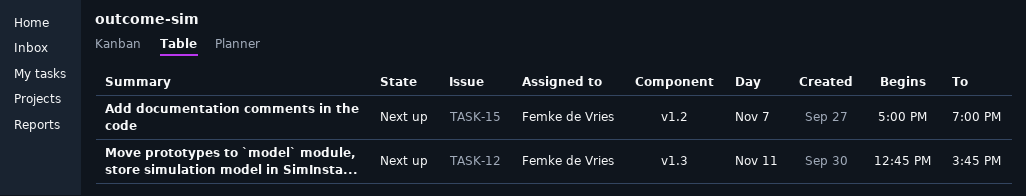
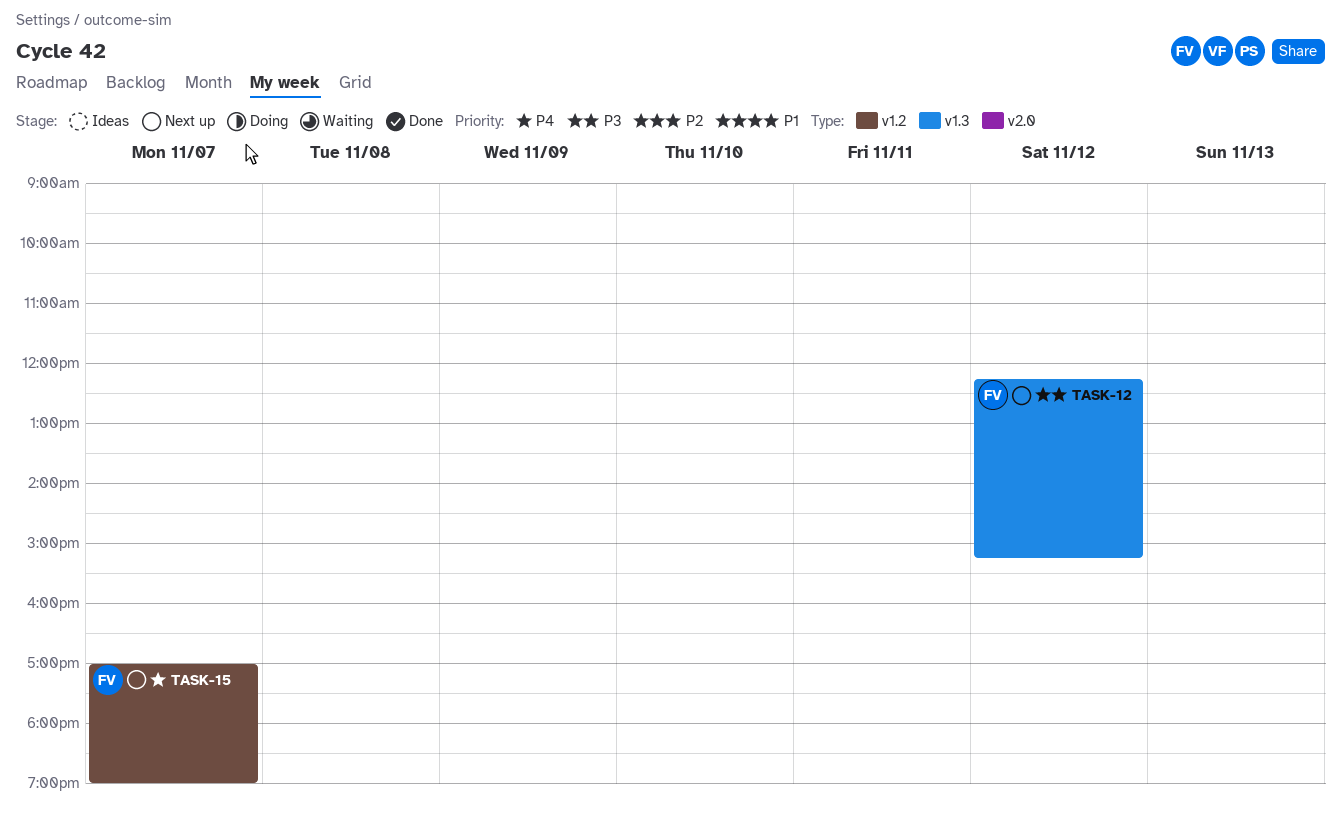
TASK-12, day: Nov 11 -> Nov 12
TASK-12, begins: 12:45 -> 12:15
TASK-12, ends: 15:45 -> 15:15

